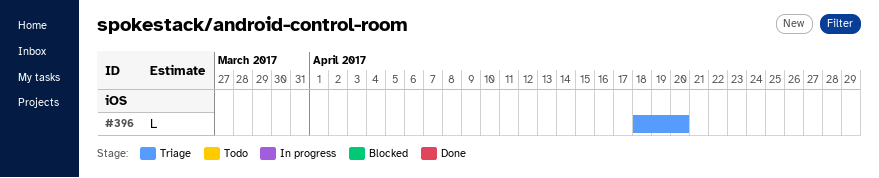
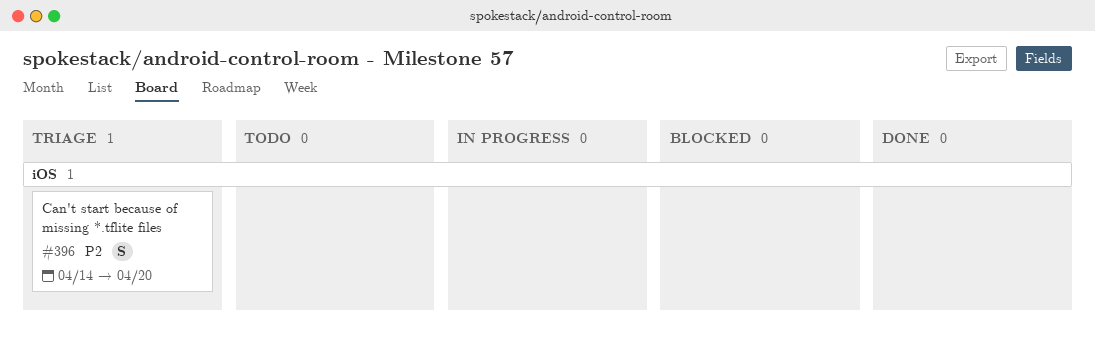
#396, estimate: L -> S
#396, start: Apr 18 -> Apr 14

